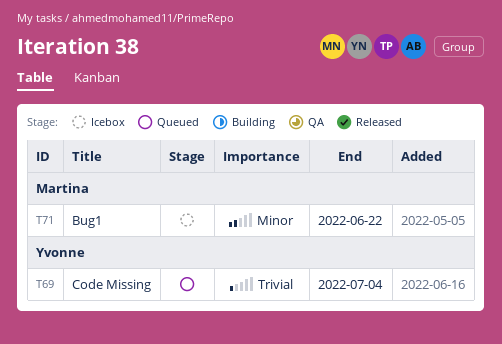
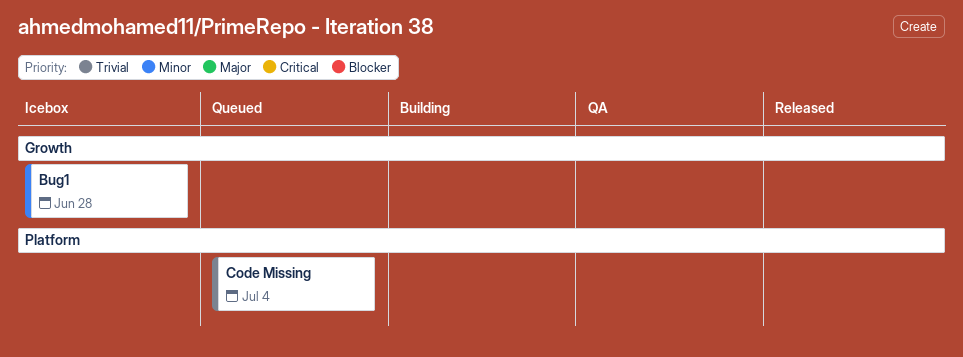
Bug1, due: Jun 22 -> Jun 28

